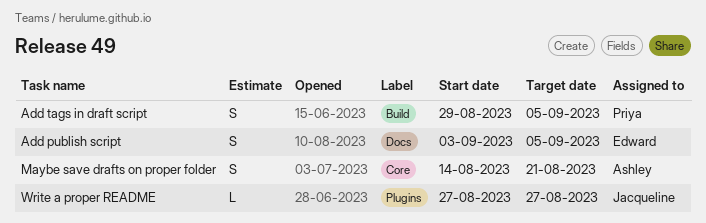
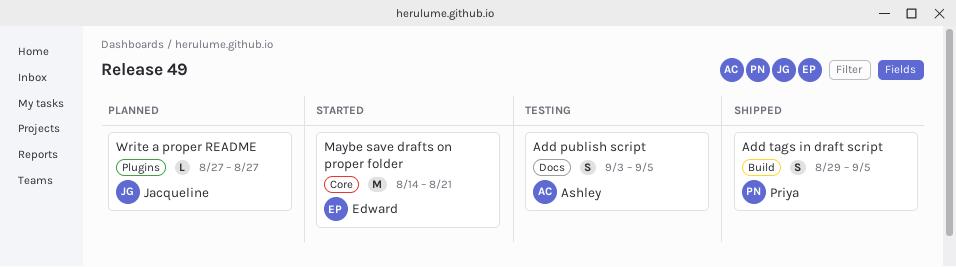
Add publish script, owner: Edward -> Ashley
Maybe save drafts on proper folder, owner: Ashley -> Edward
Maybe save drafts on proper folder, estimate: S -> M

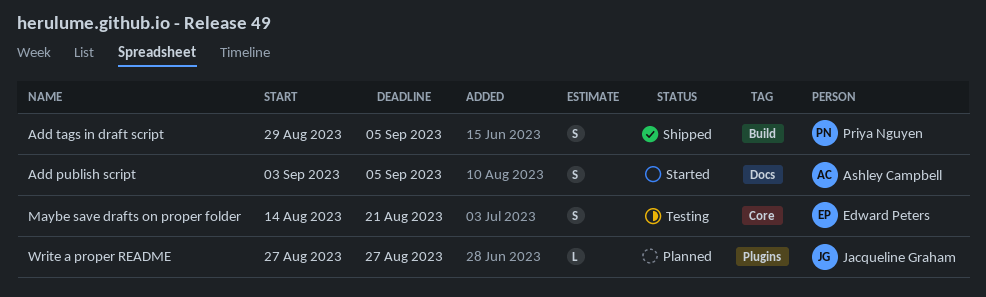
Add publish script, status: Testing -> Started
Maybe save drafts on proper folder, status: Started -> Testing
Maybe save drafts on proper folder, estimate: M -> S

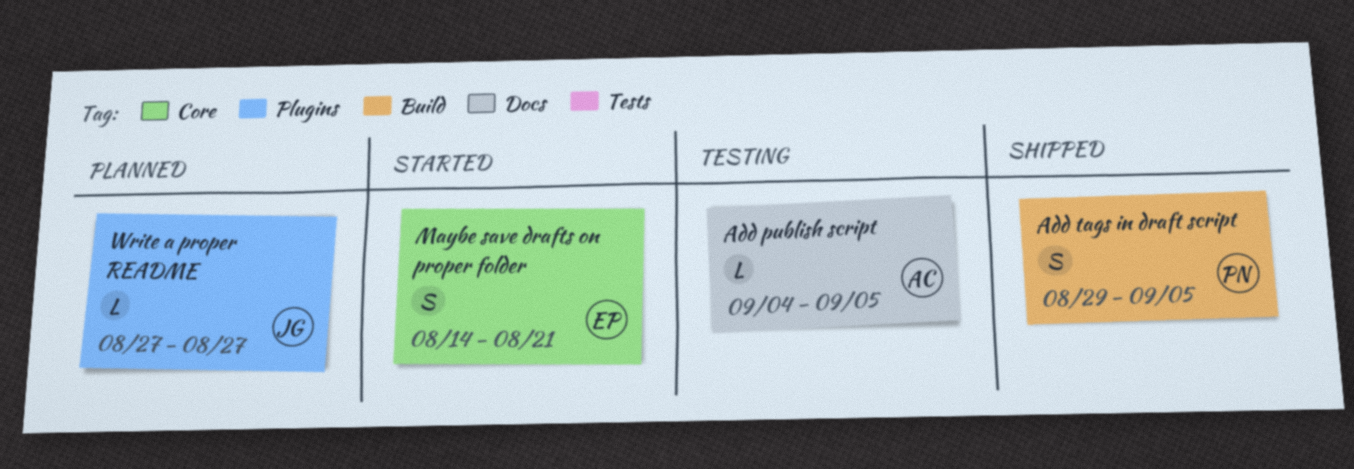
Add publish script, status: Started -> Testing
Add publish script, estimate: S -> L
Add publish script, start: Sep 3 -> Sep 4
Maybe save drafts on proper folder, status: Testing -> Started

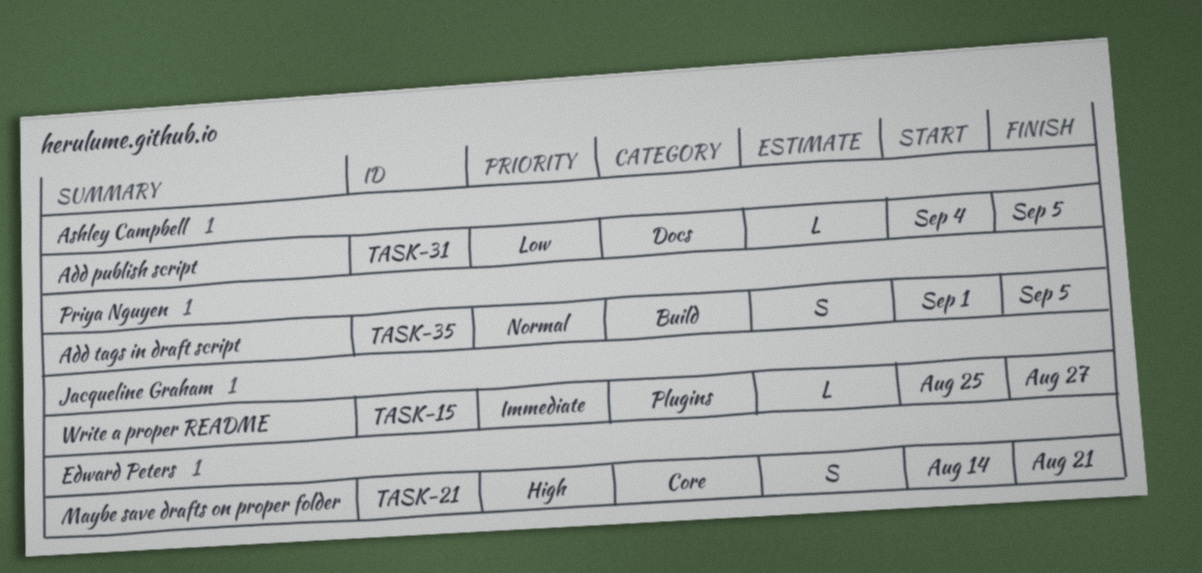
Add tags in draft script, start: Aug 29 -> Sep 1
Write a proper README, start: Aug 27 -> Aug 25

